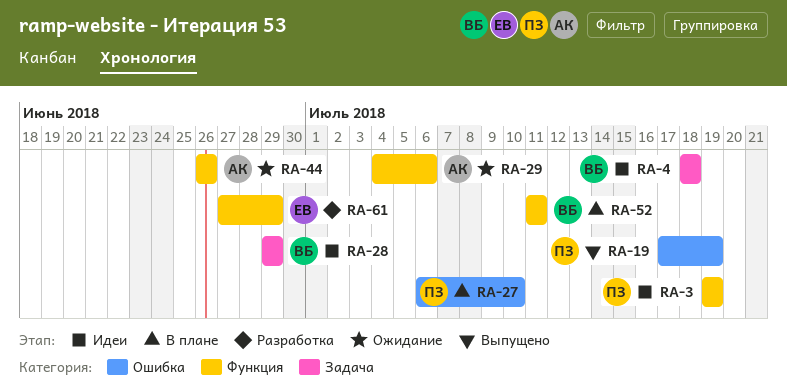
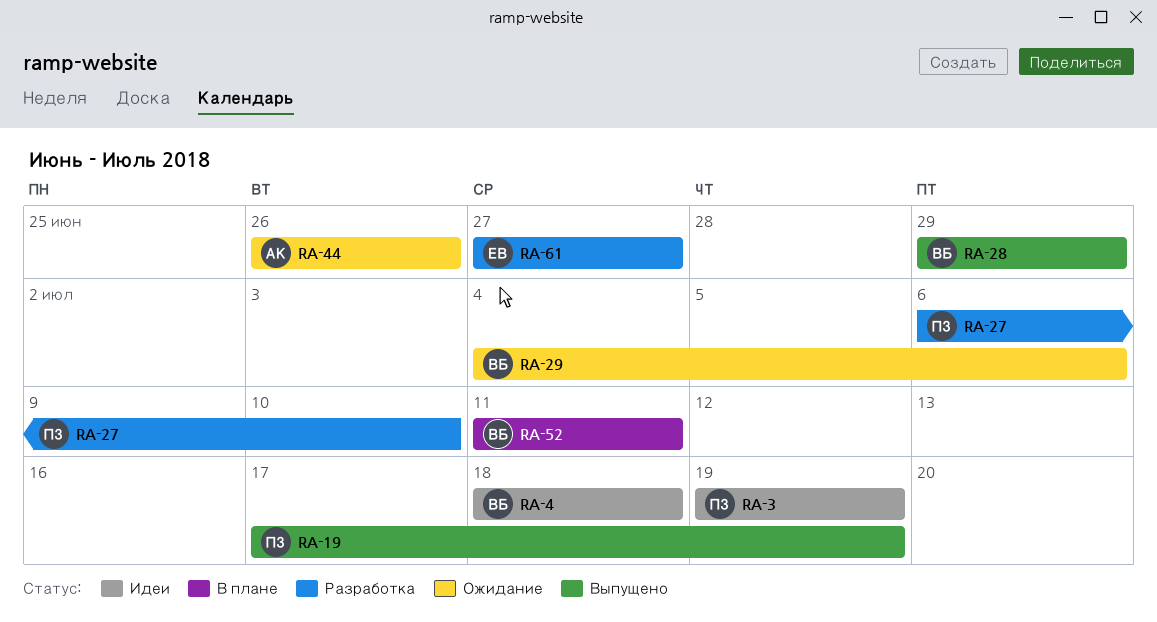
RA-27, status: В плане -> Разработка
RA-28, status: Идеи -> Выпущено
RA-29, owner: АК -> ВБ
RA-61, due: Jun 29 -> Jun 27

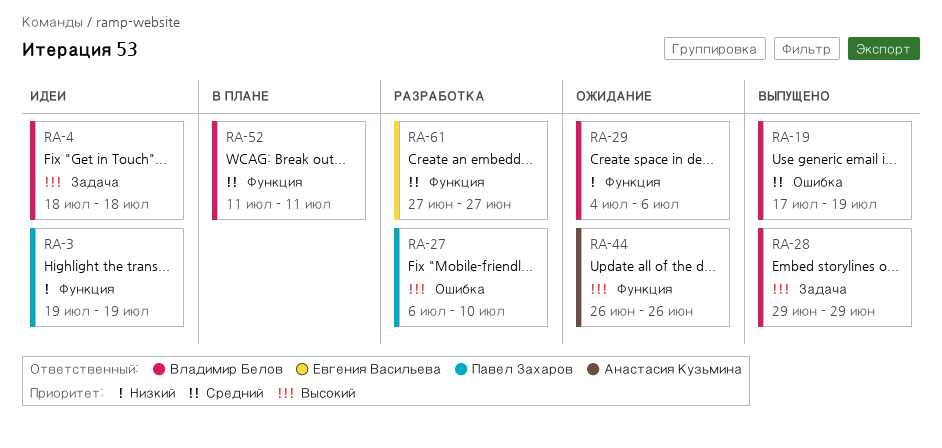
RA-19, owner: Павел Захаров -> Владимир Белов

